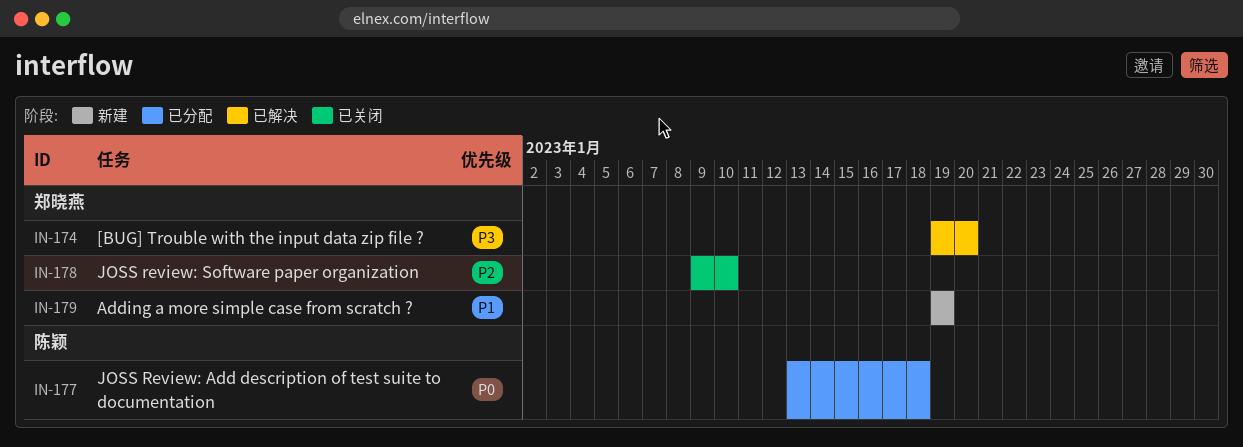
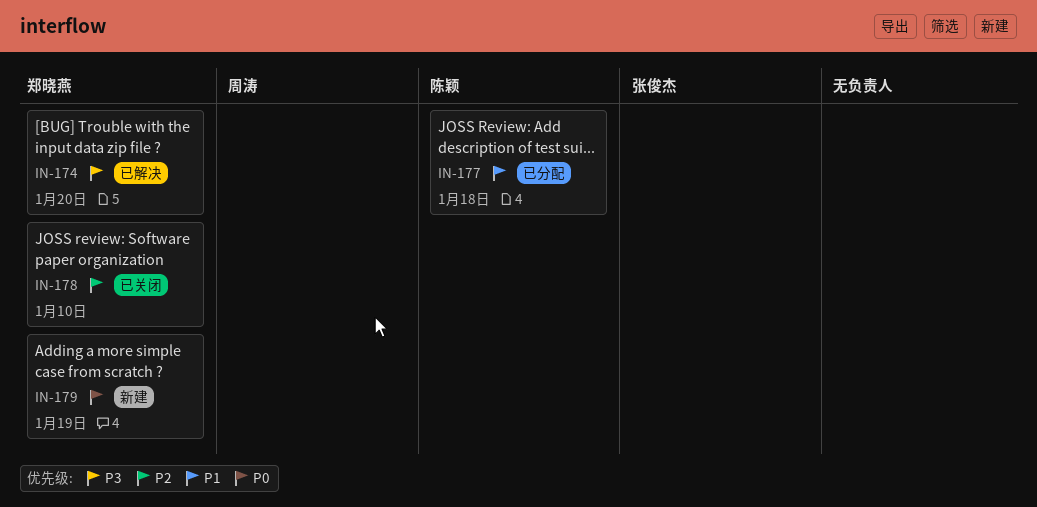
IN-177, priority: P0 -> P1
IN-179, priority: P1 -> P0

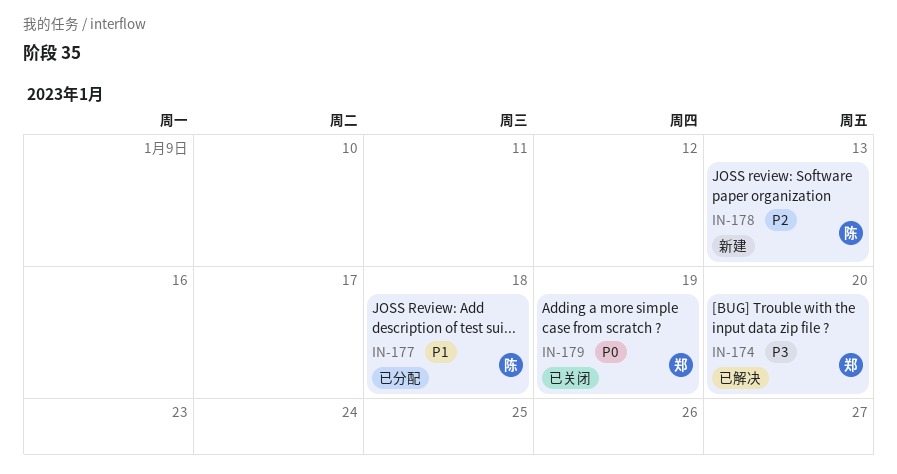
IN-178, status: 已关闭 -> 新建
IN-178, owner: 郑晓燕 -> 陈颖
IN-178, due: Jan 10 -> Jan 13
IN-179, status: 新建 -> 已关闭

